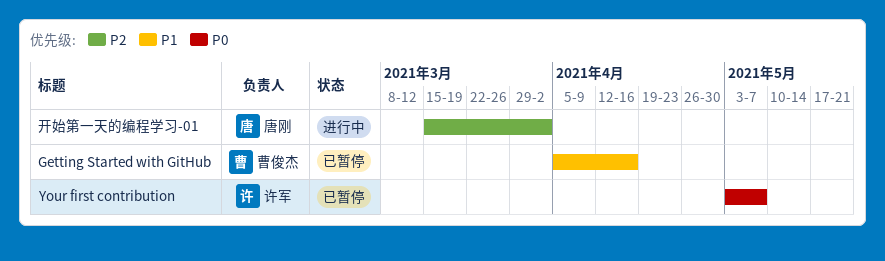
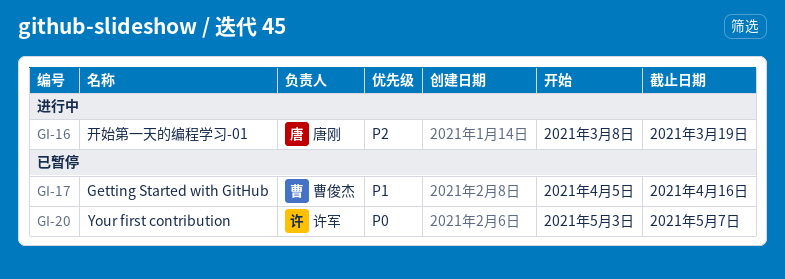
开始第一天的编程学习-01, start: Mar 15 -> Mar 8
开始第一天的编程学习-01, due: Apr 2 -> Mar 19

